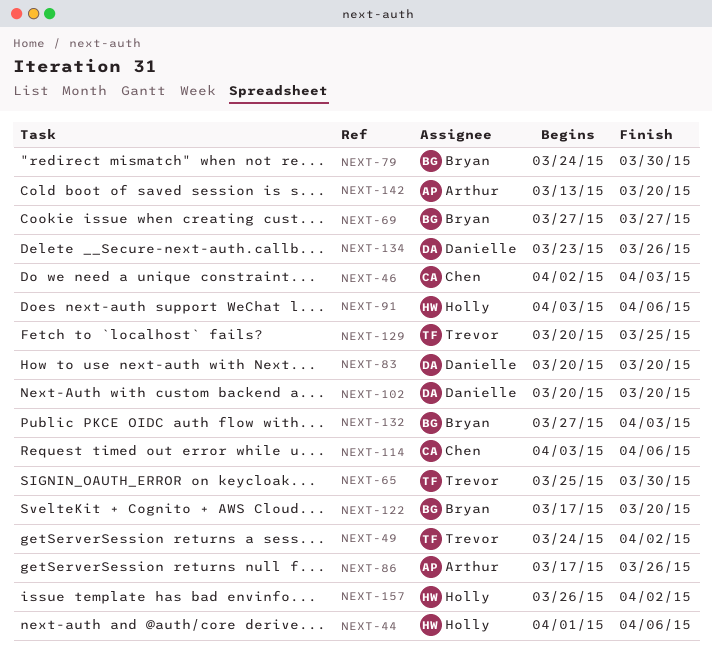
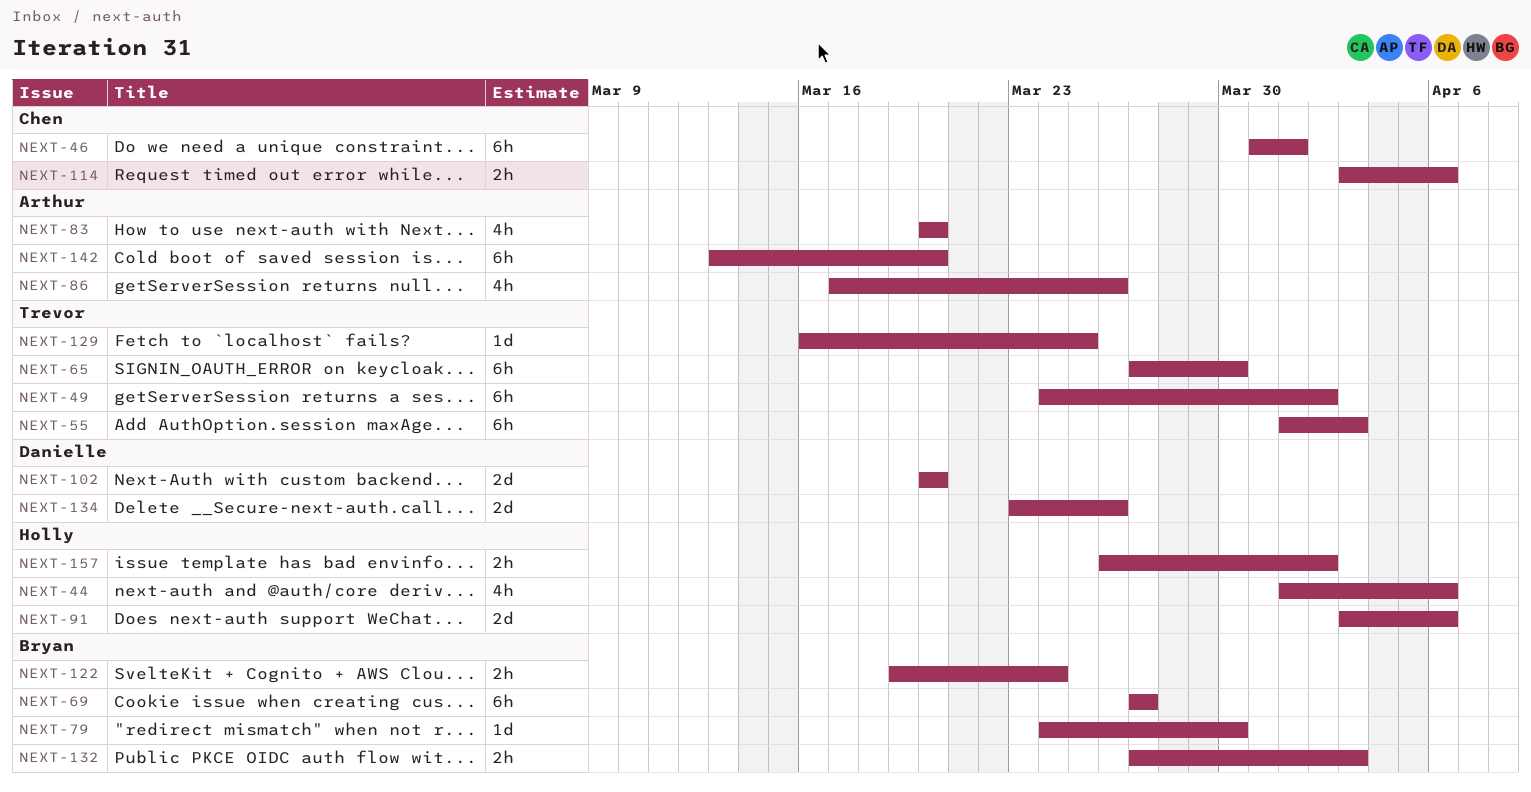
NEXT-46, start: Apr 2 -> Mar 31
NEXT-46, due: Apr 3 -> Apr 1
NEXT-55: none -> present
NEXT-65, start: Mar 25 -> Mar 27
NEXT-83, owner: Danielle -> Arthur
NEXT-122, start: Mar 17 -> Mar 19
NEXT-122, due: Mar 20 -> Mar 24
NEXT-129, start: Mar 20 -> Mar 16

